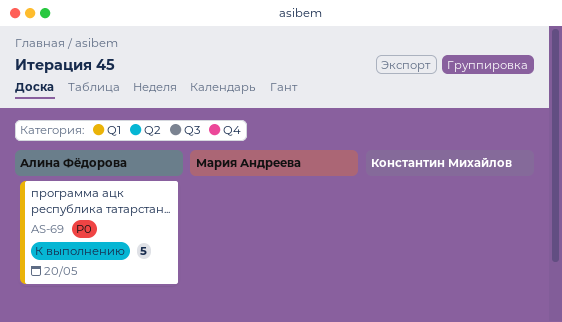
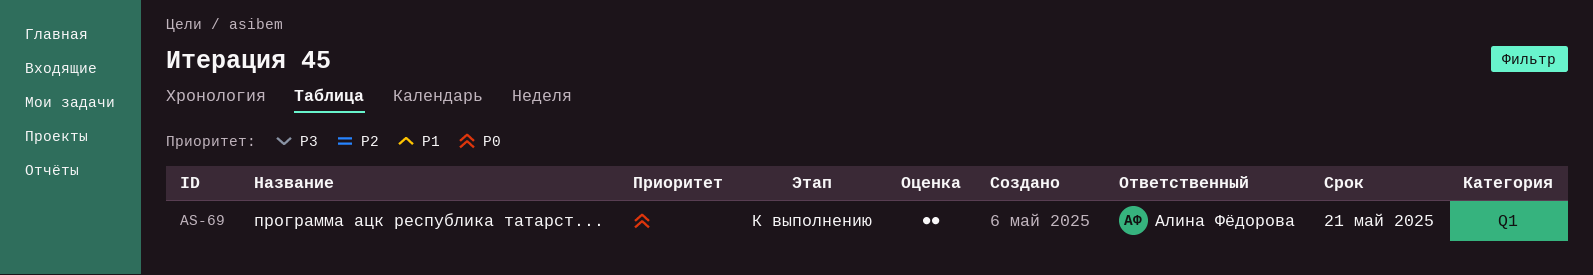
AS-69, estimate: 5 -> 2
AS-69, due: May 20 -> May 21

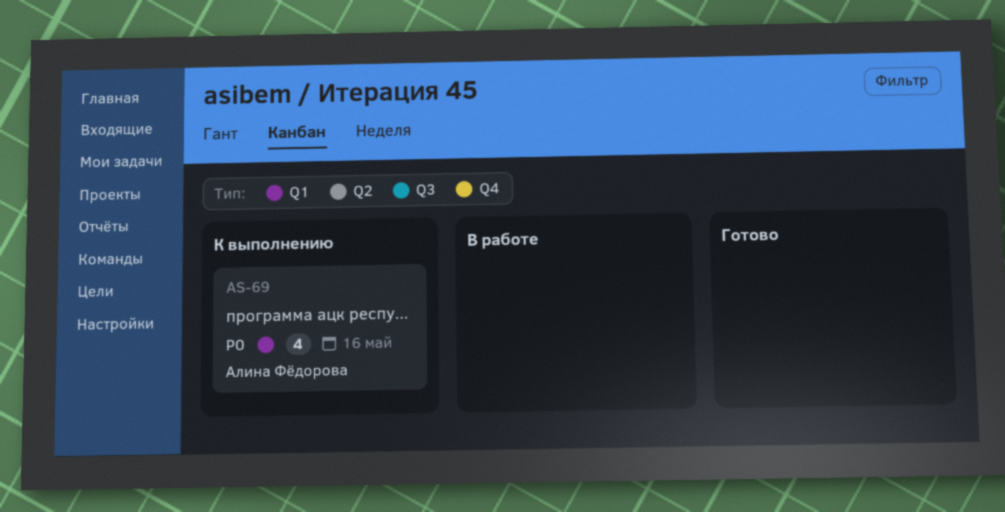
AS-69, estimate: 2 -> 4
AS-69, due: May 21 -> May 16

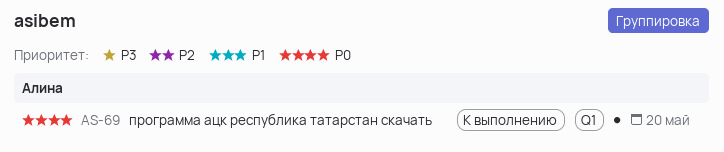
AS-69, estimate: 4 -> 1
AS-69, due: May 16 -> May 20

